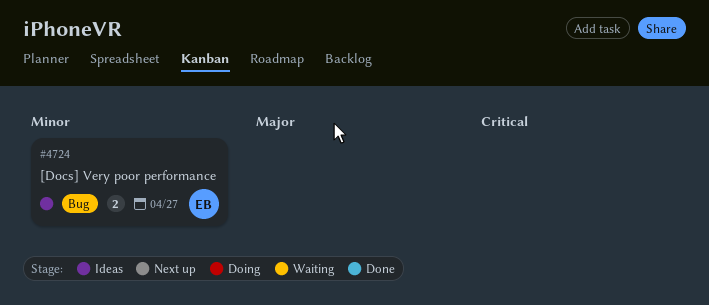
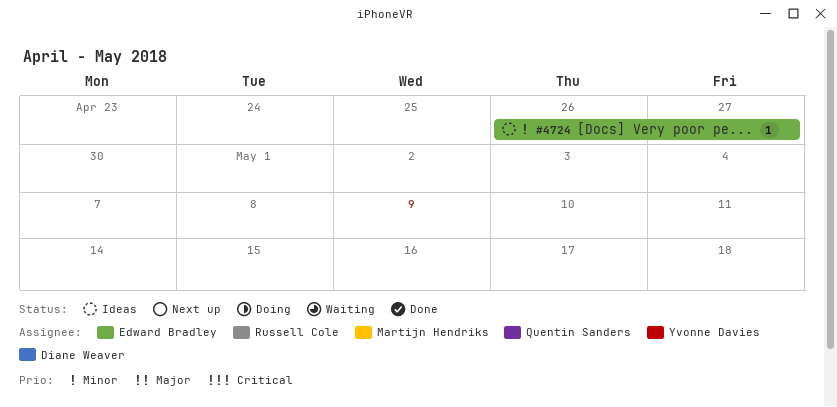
#4724, estimate: 2 -> 1

